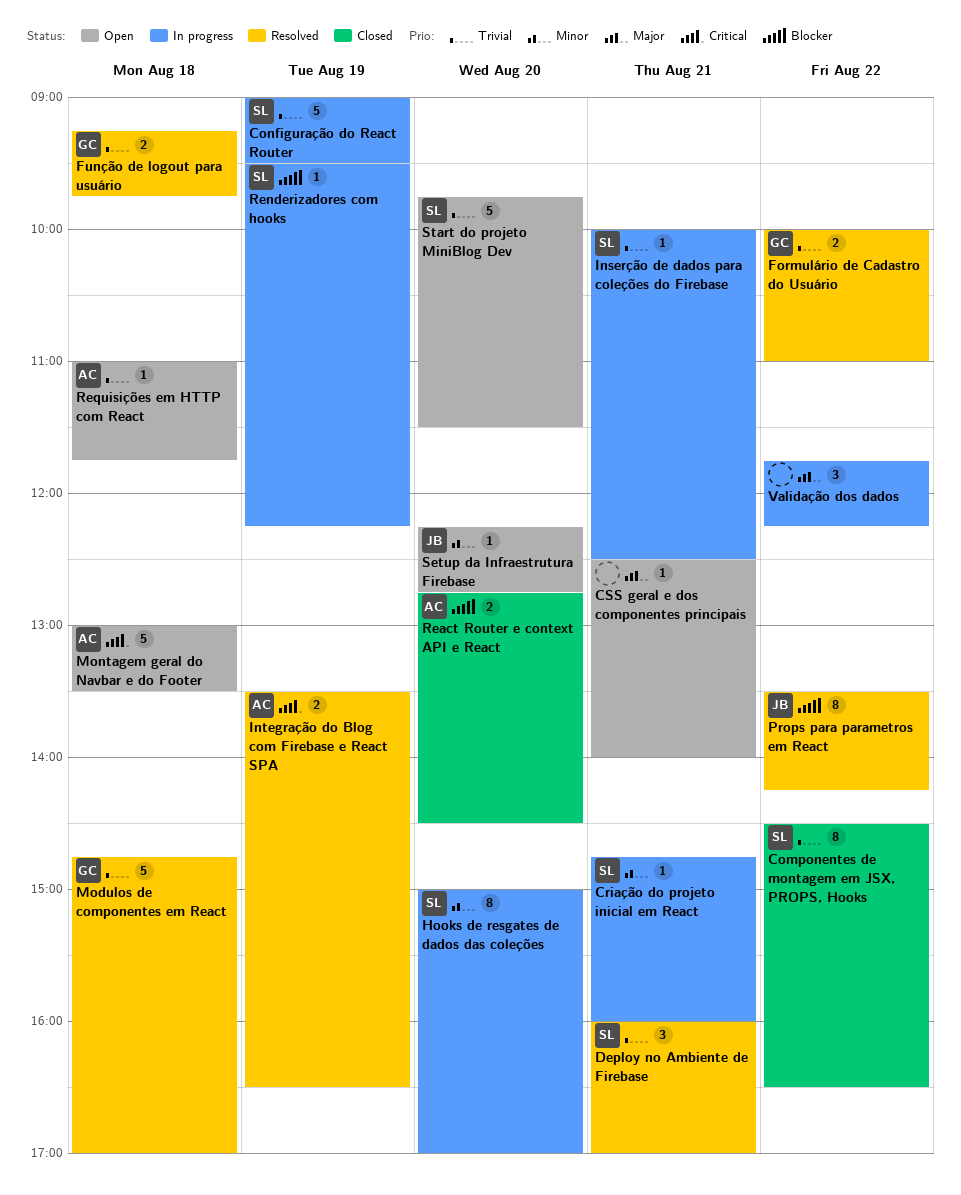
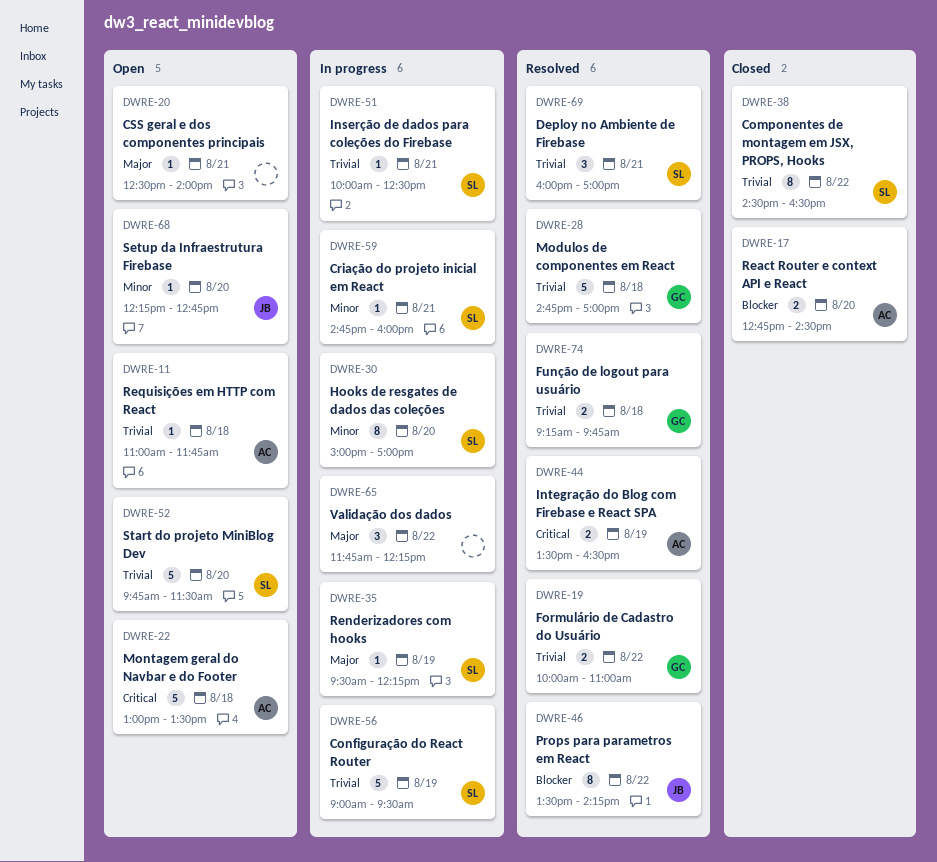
Renderizadores com hooks, priority: Blocker -> Major

